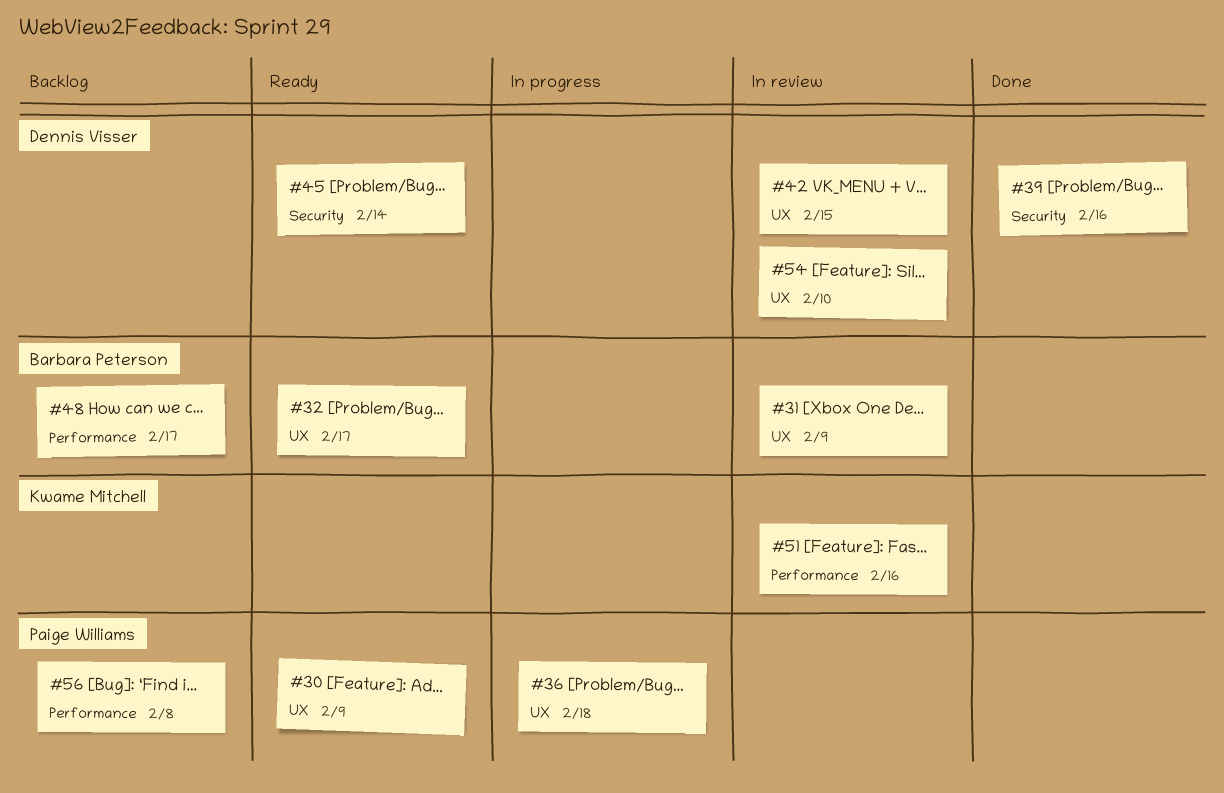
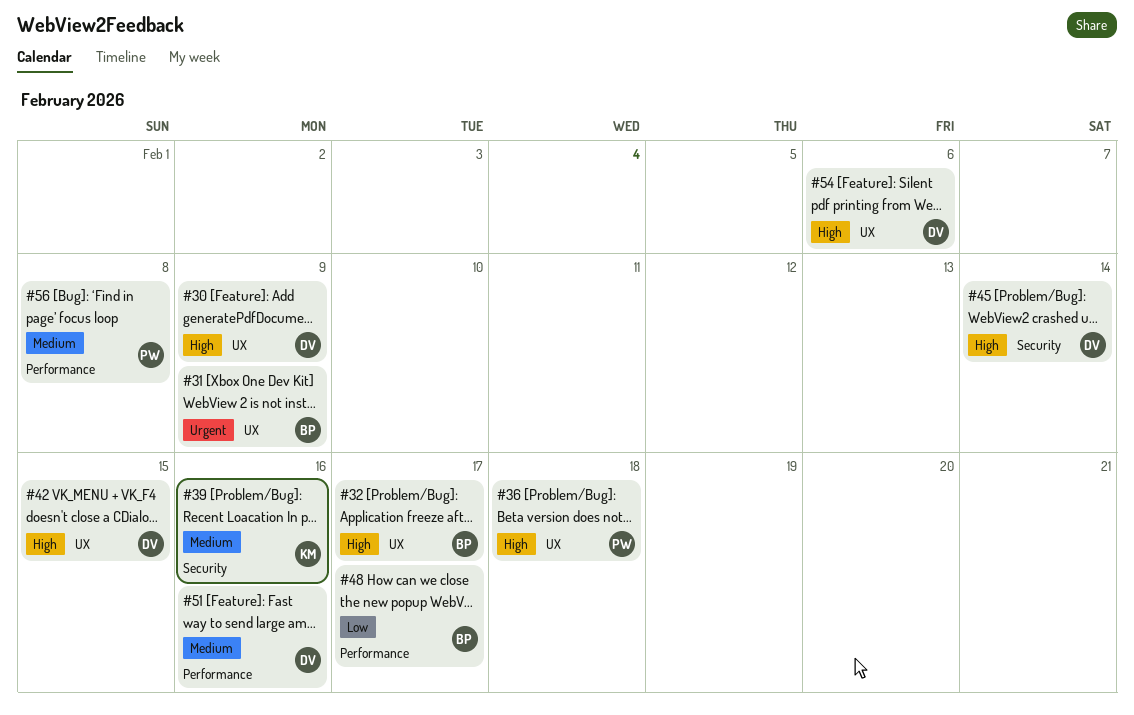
#30, owner: Paige Williams -> Dennis Visser
#39, owner: Dennis Visser -> Kwame Mitchell
#51, owner: Kwame Mitchell -> Dennis Visser
#54, due: Feb 10 -> Feb 6

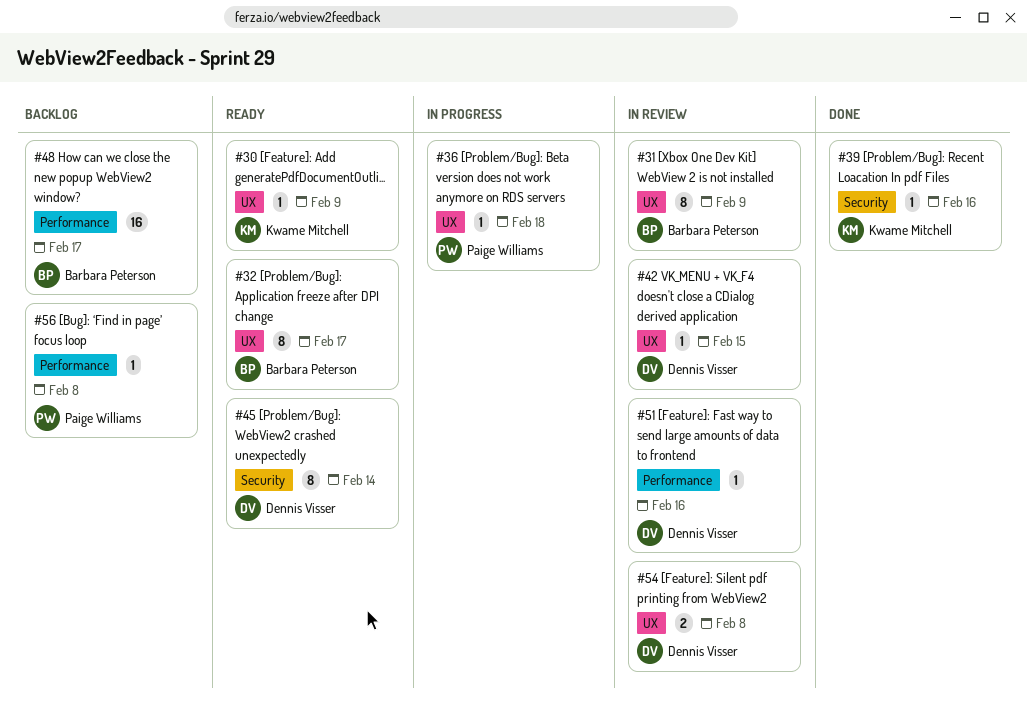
#30, owner: Dennis Visser -> Kwame Mitchell
#54, due: Feb 6 -> Feb 8

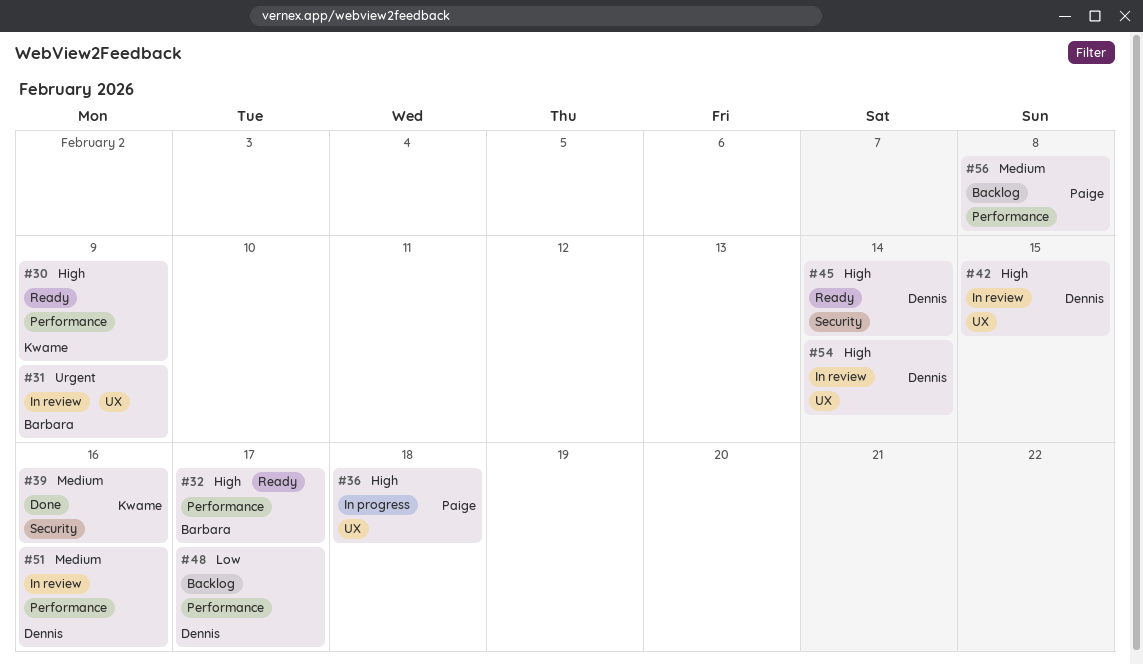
#30, label: UX -> Performance
#32, label: UX -> Performance
#48, owner: Barbara Peterson -> Dennis Visser
#54, due: Feb 8 -> Feb 14

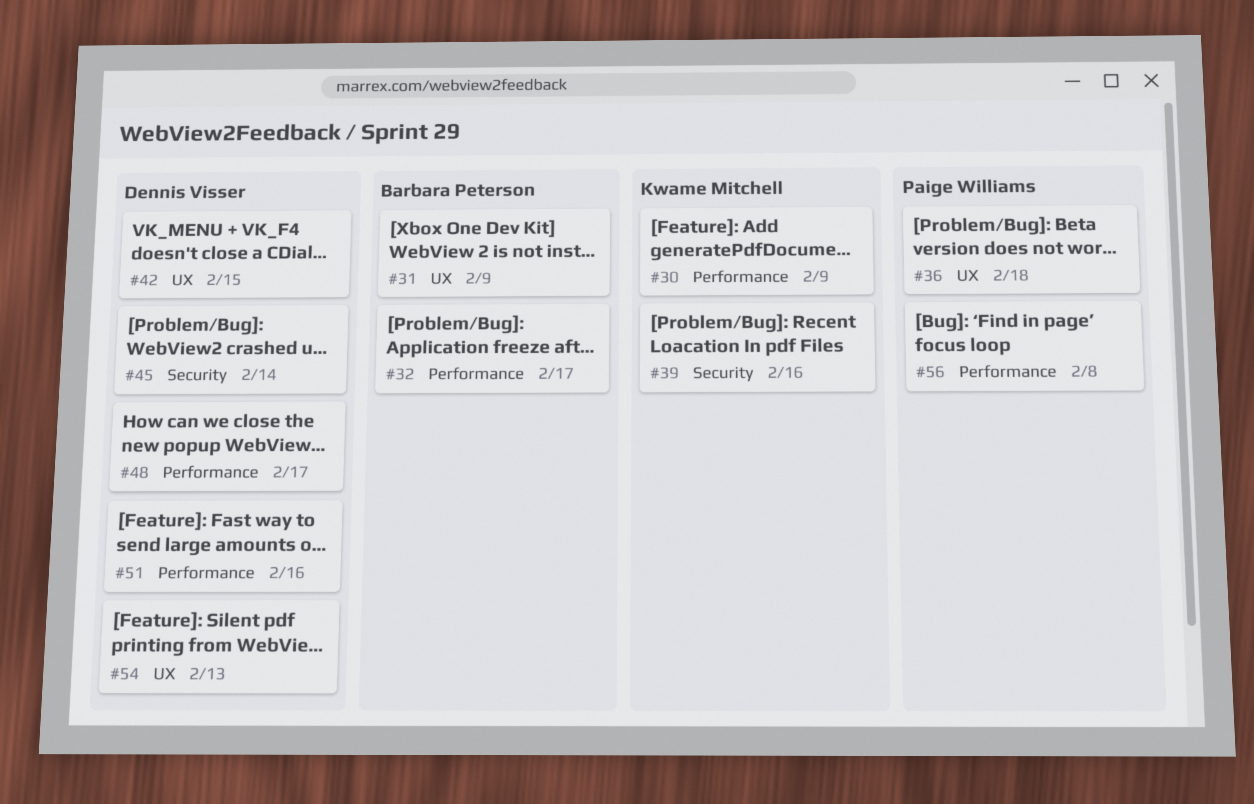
#54, due: Feb 14 -> Feb 13

